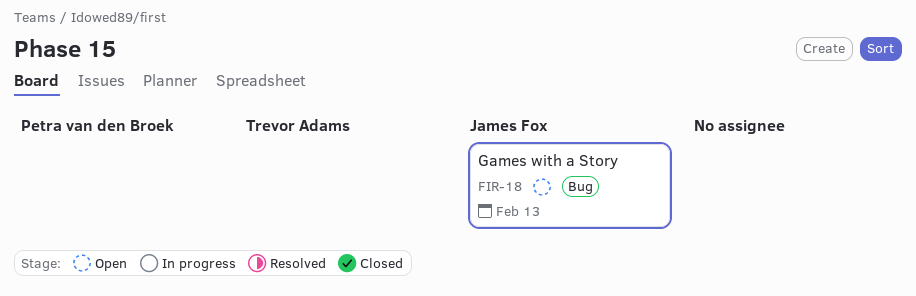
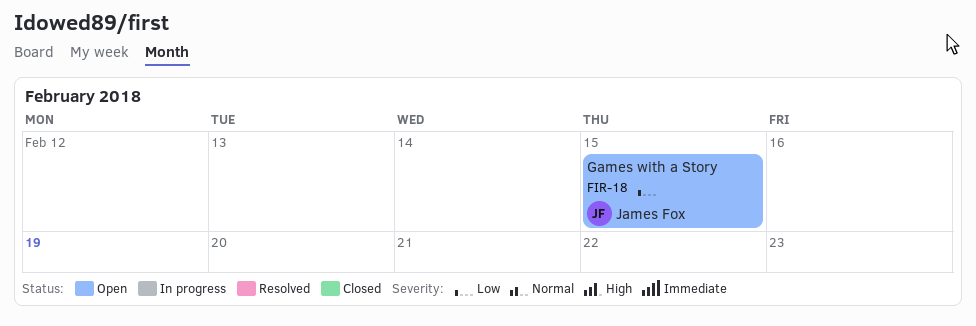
FIR-18, due: Feb 13 -> Feb 15

